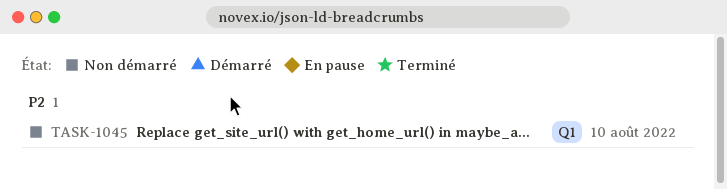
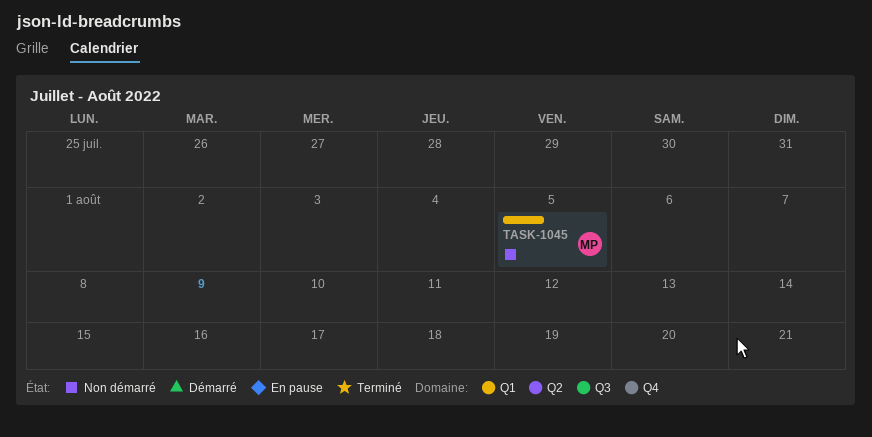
TASK-1045, due: Aug 10 -> Aug 5

